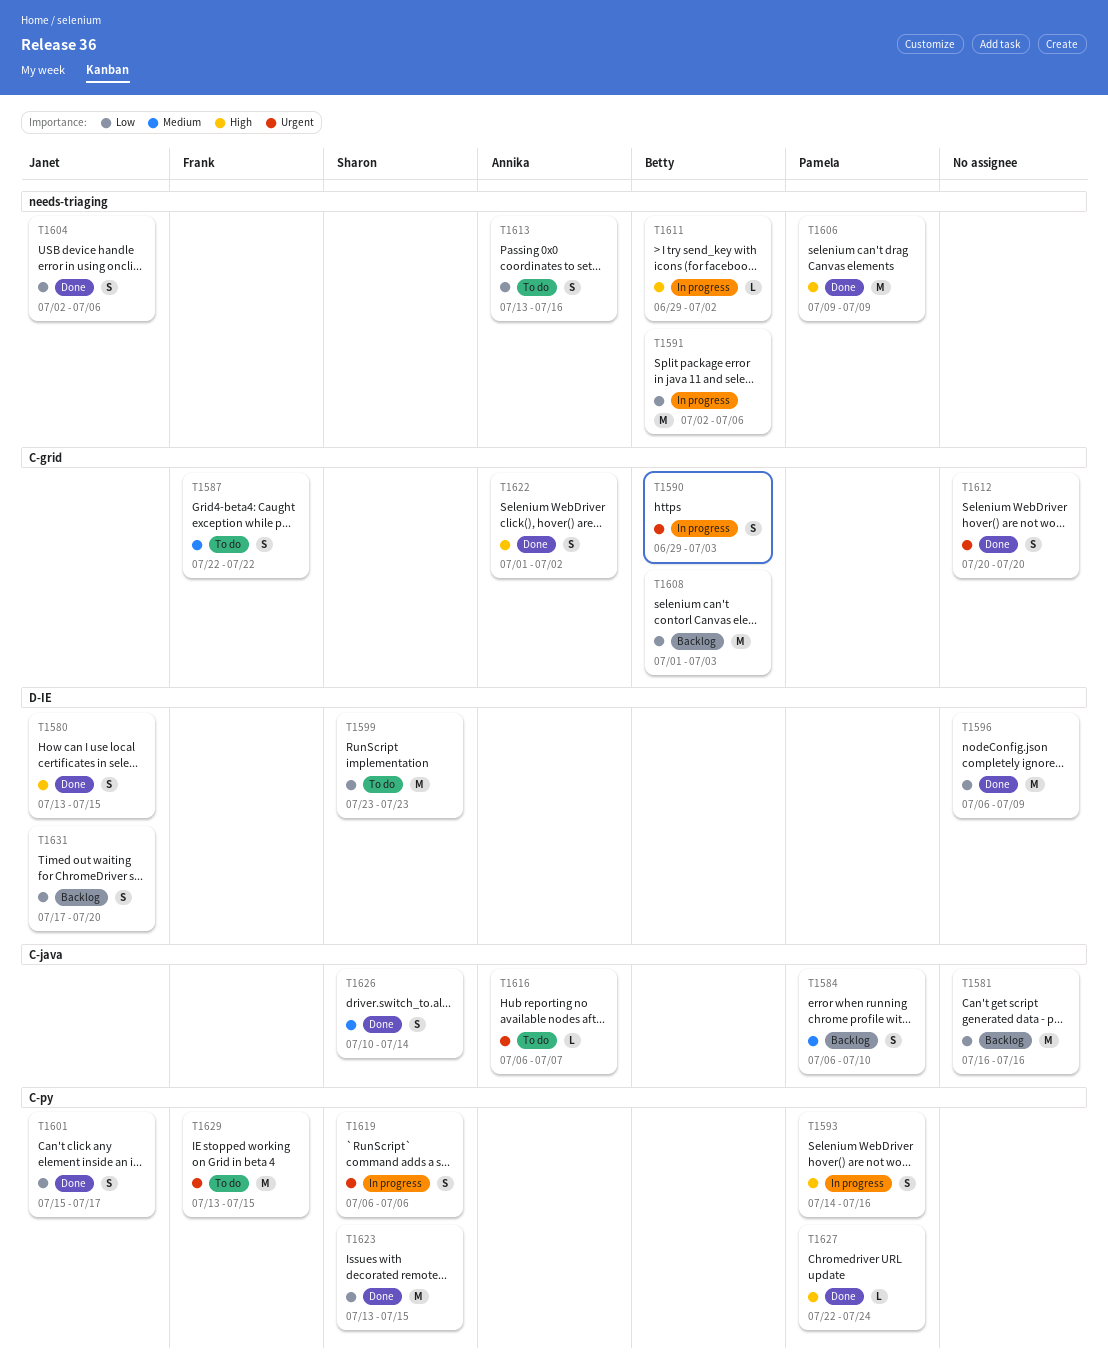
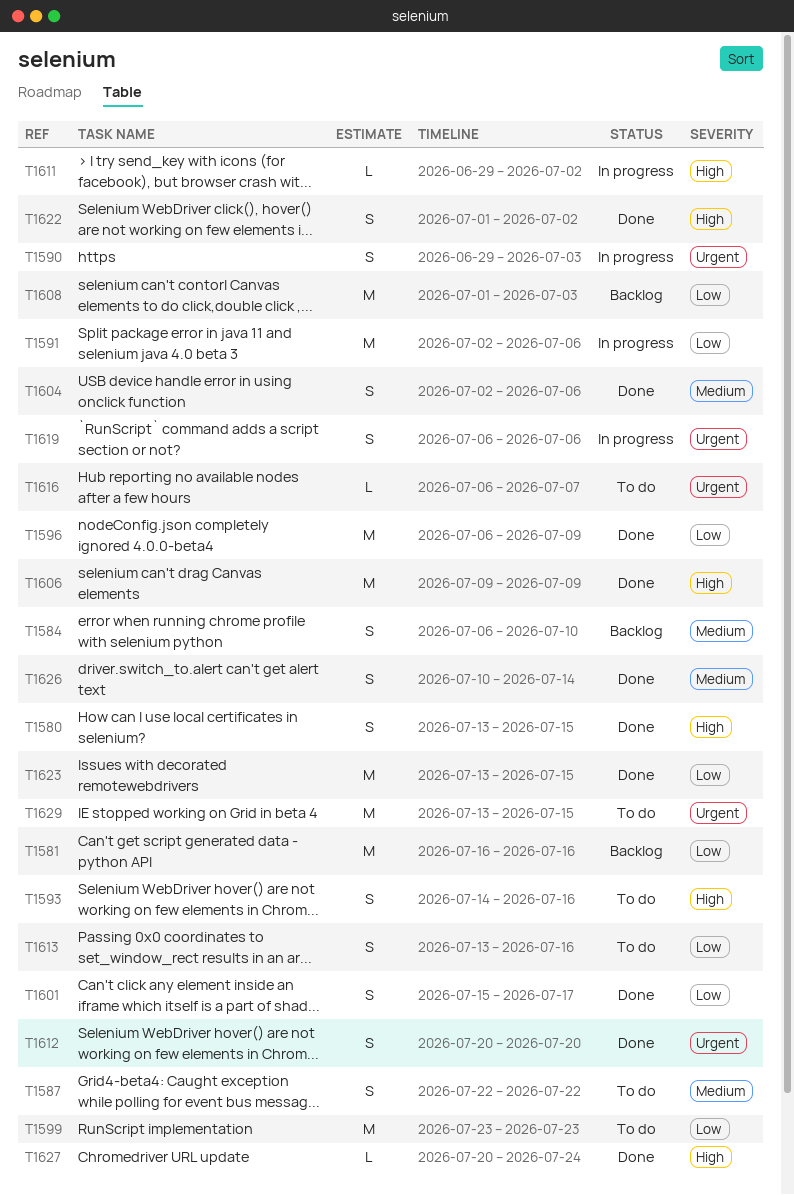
T1593, status: In progress -> To do
T1604, priority: Low -> Medium
T1627, start: Jul 22 -> Jul 20
T1631: present -> none

